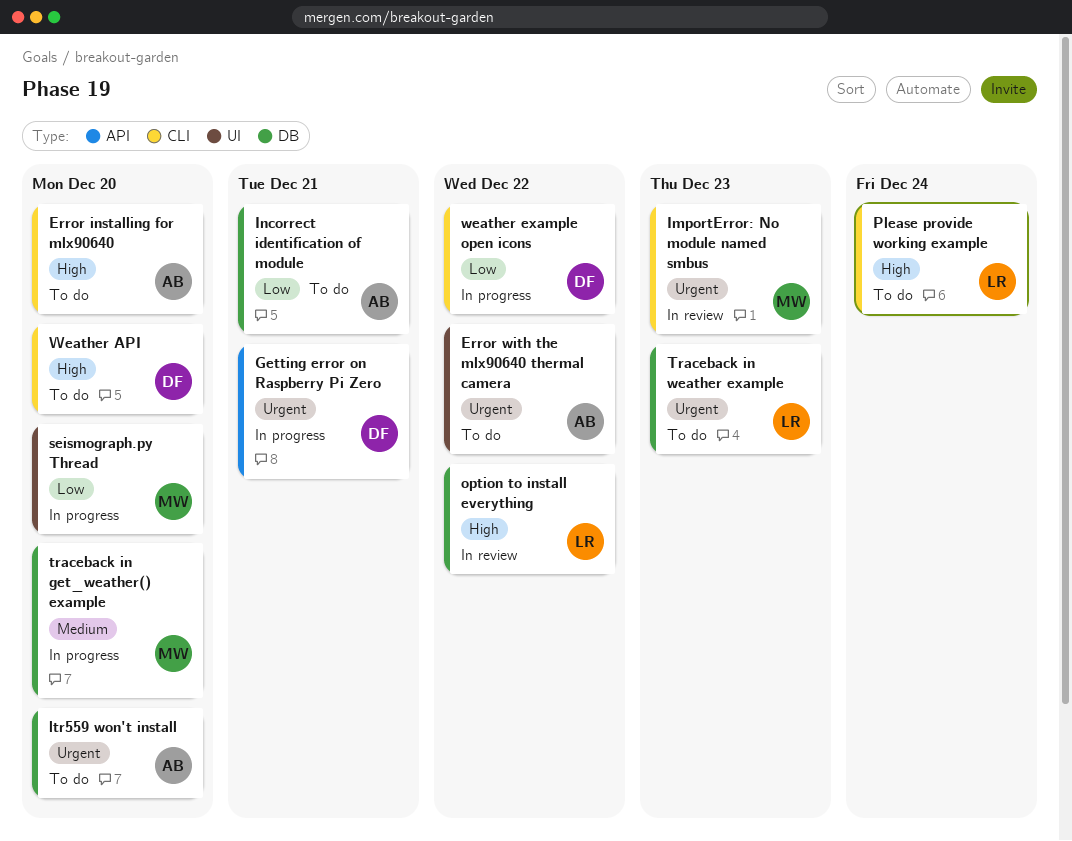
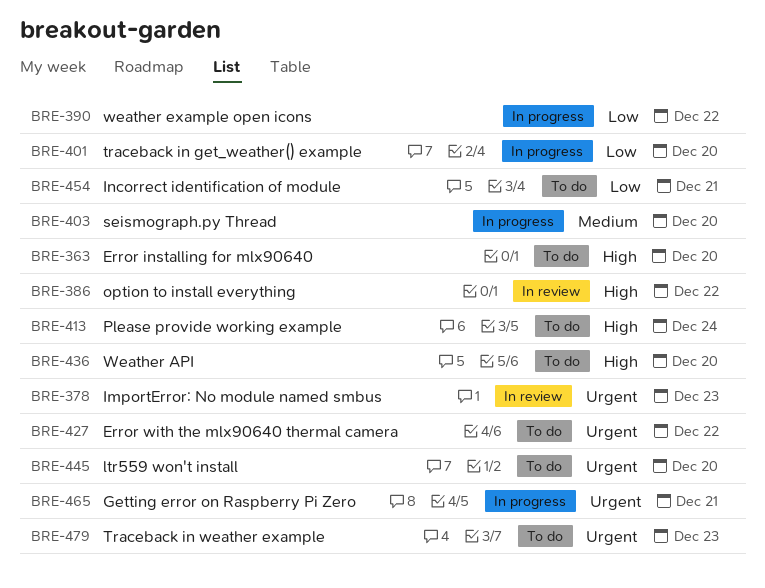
seismograph.py Thread, priority: Low -> Medium
traceback in get_weather() example, priority: Medium -> Low

